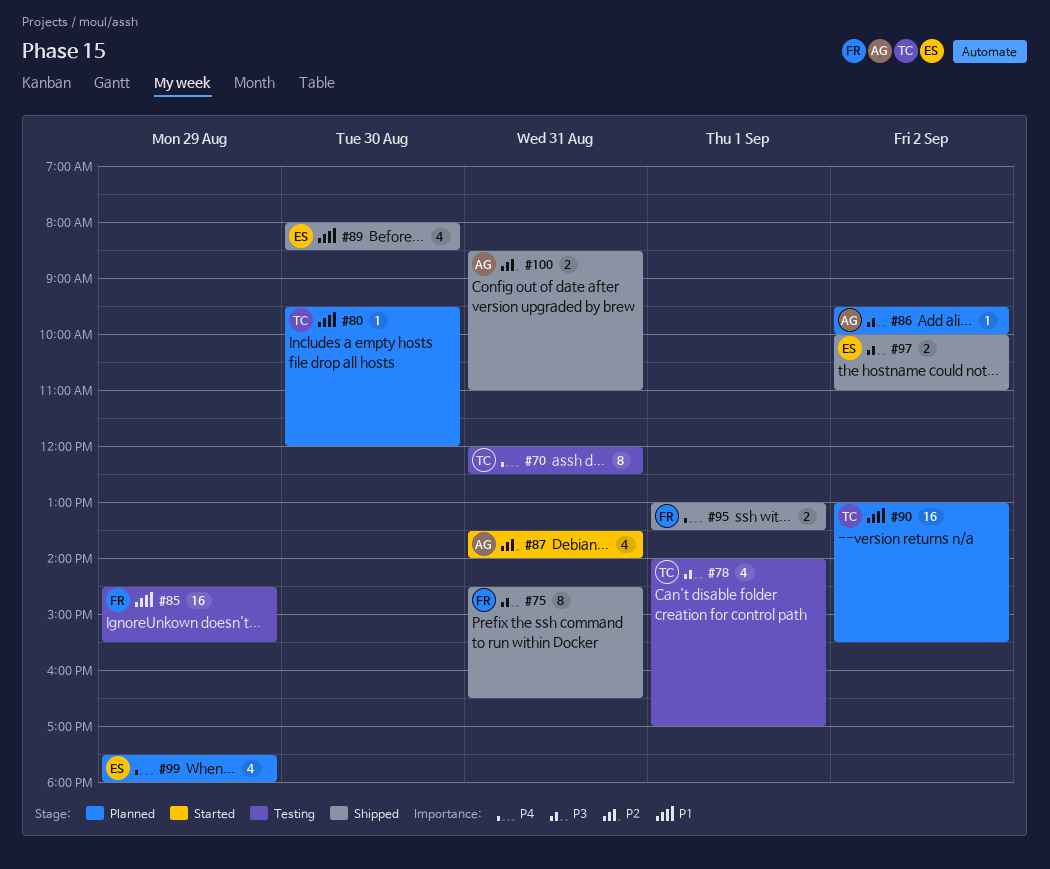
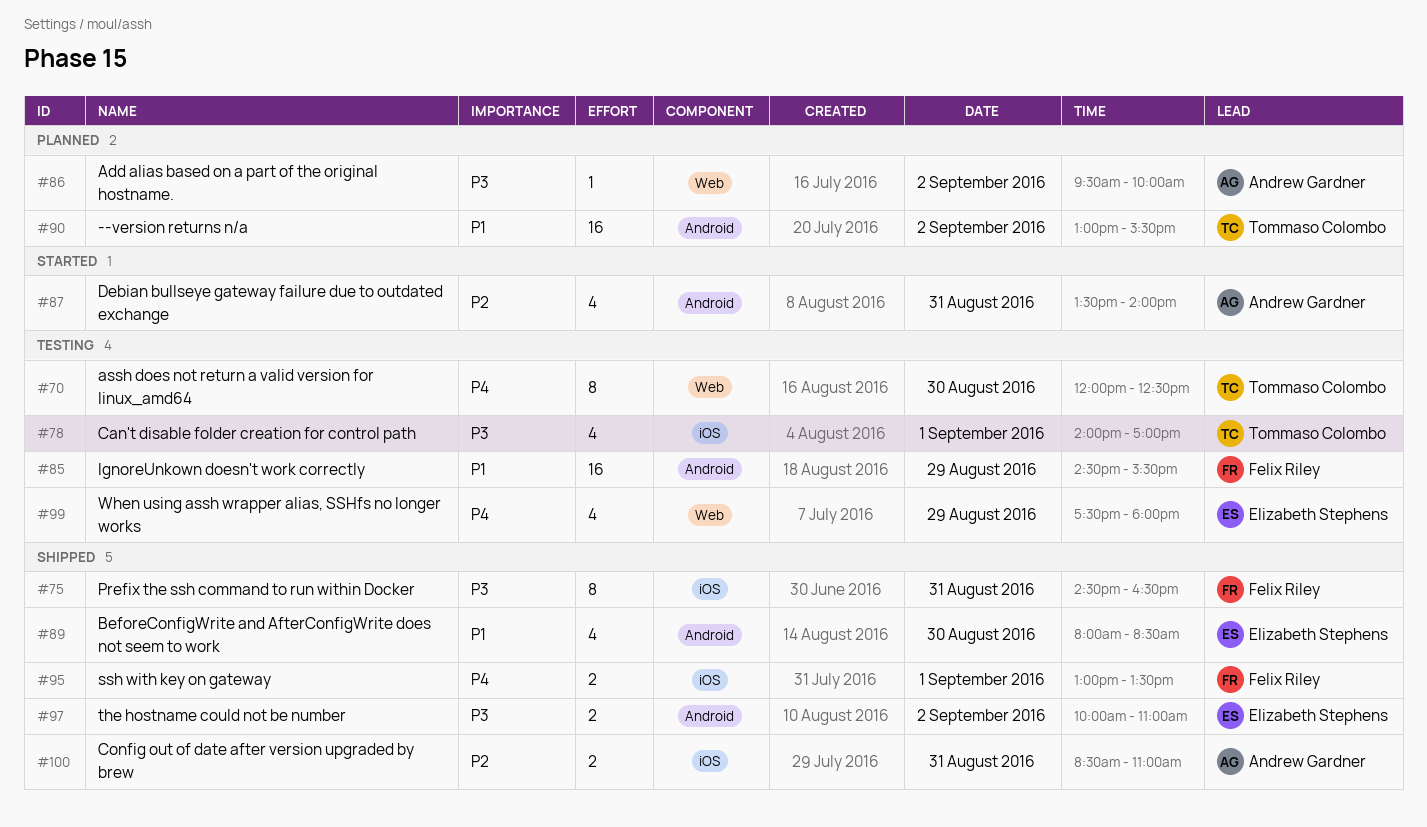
#70, day: Aug 31 -> Aug 30
#80: present -> none
#99, status: Planned -> Testing

